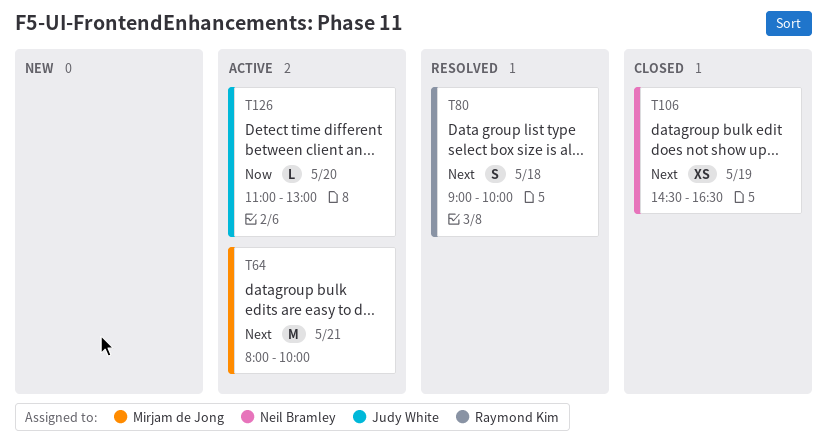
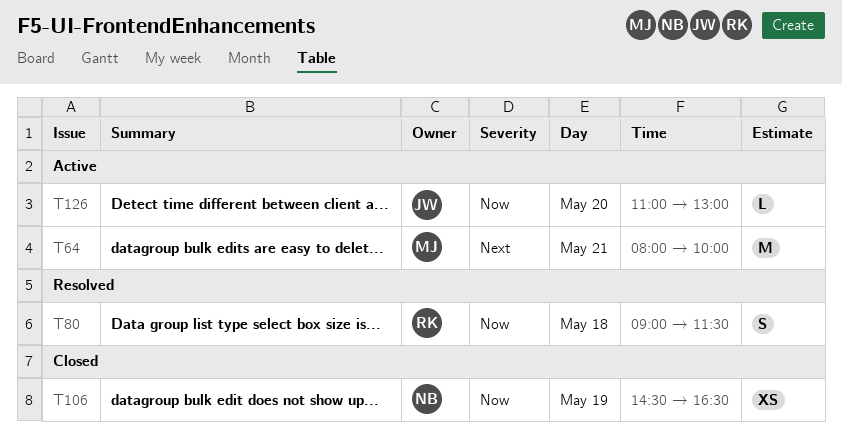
T80, priority: Next -> Now
T80, ends: 10:00 -> 11:30
T106, priority: Next -> Now

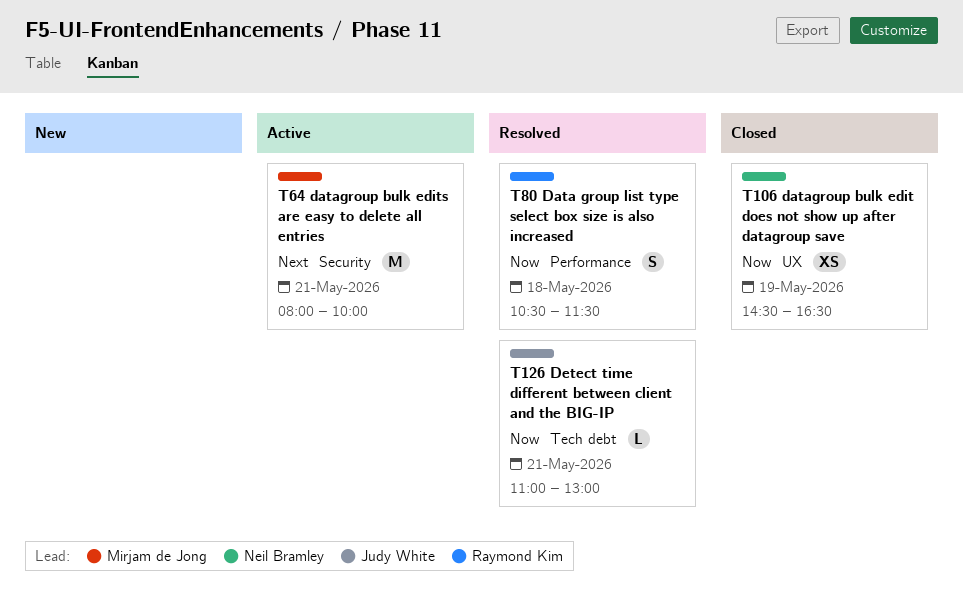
T80, begins: 09:00 -> 10:30
T126, status: Active -> Resolved
T126, day: May 20 -> May 21

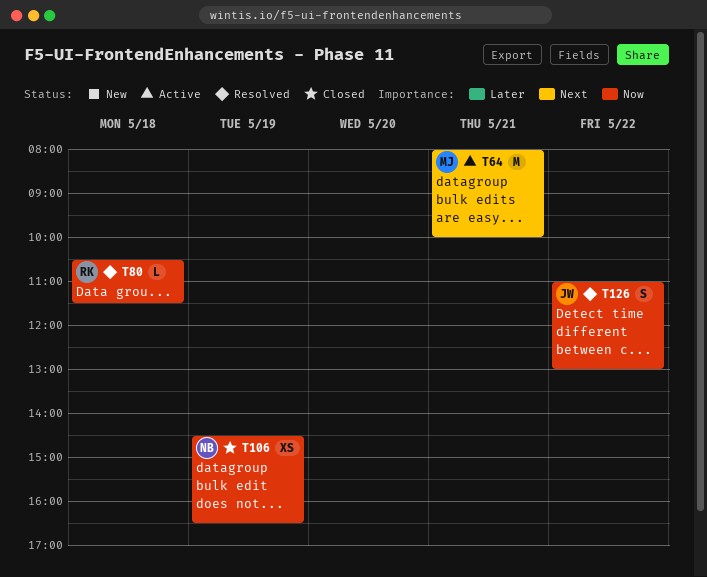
T80, estimate: S -> L
T126, estimate: L -> S
T126, day: May 21 -> May 22

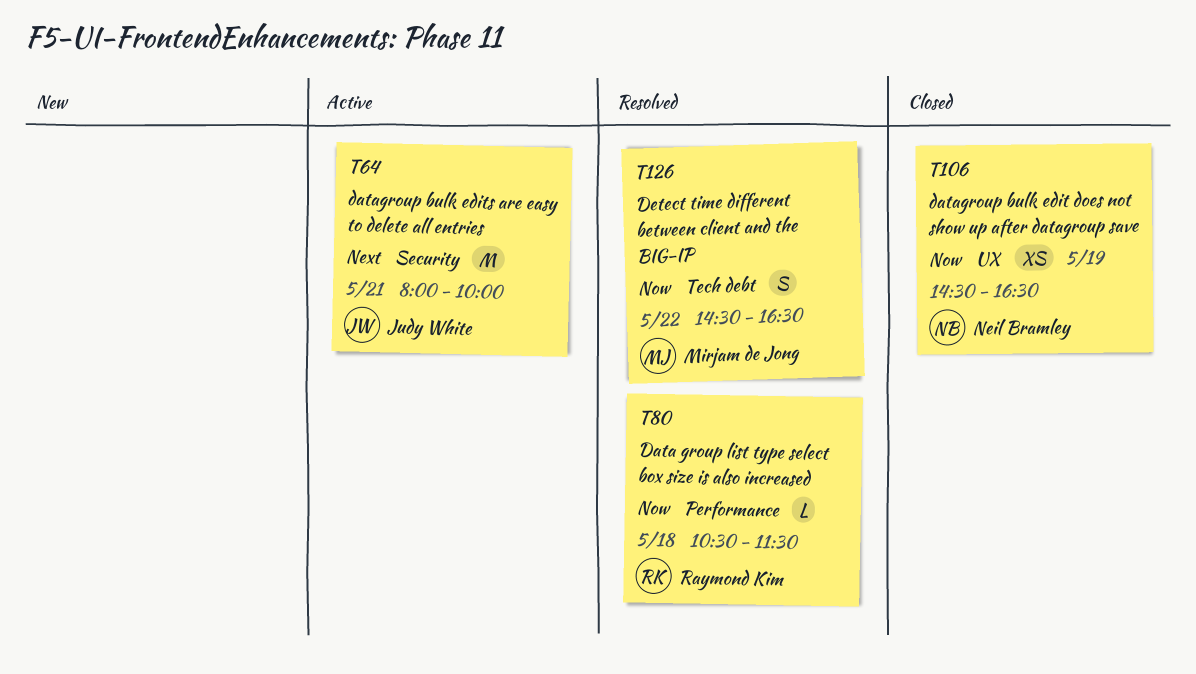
T64, owner: Mirjam de Jong -> Judy White
T126, owner: Judy White -> Mirjam de Jong
T126, begins: 11:00 -> 14:30
T126, ends: 13:00 -> 16:30

